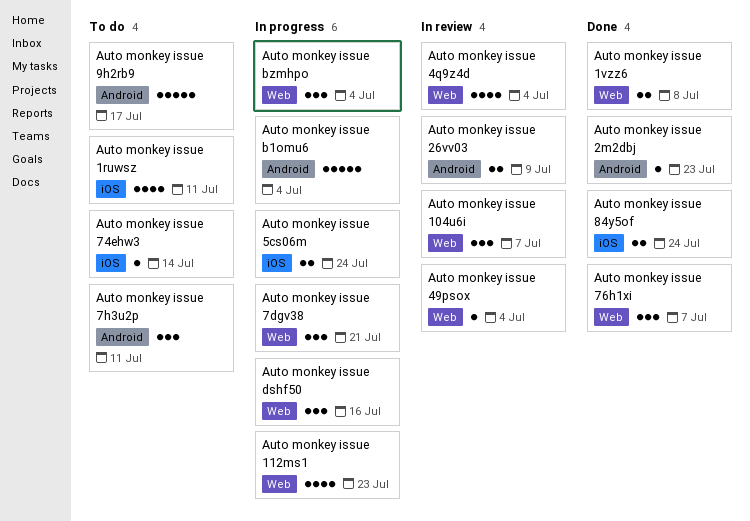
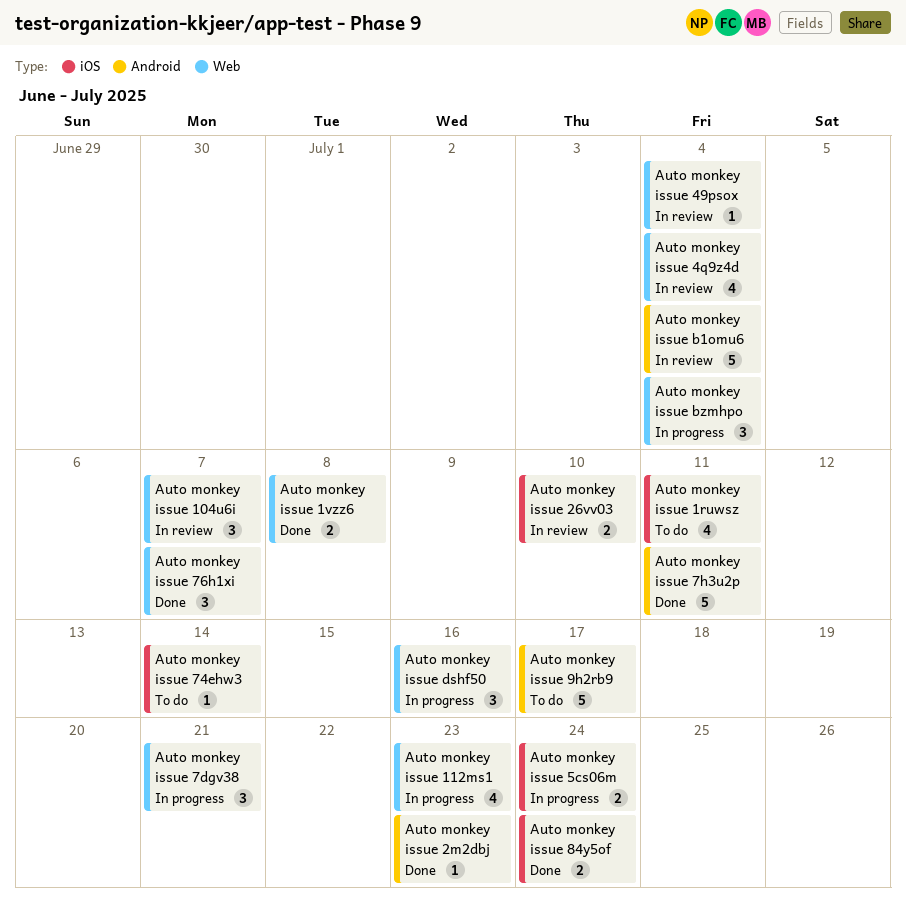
Auto monkey issue 26vv03, label: Android -> iOS
Auto monkey issue 26vv03, due: Jul 9 -> Jul 10
Auto monkey issue 7h3u2p, status: To do -> Done
Auto monkey issue 7h3u2p, estimate: 3 -> 5
Auto monkey issue b1omu6, status: In progress -> In review

